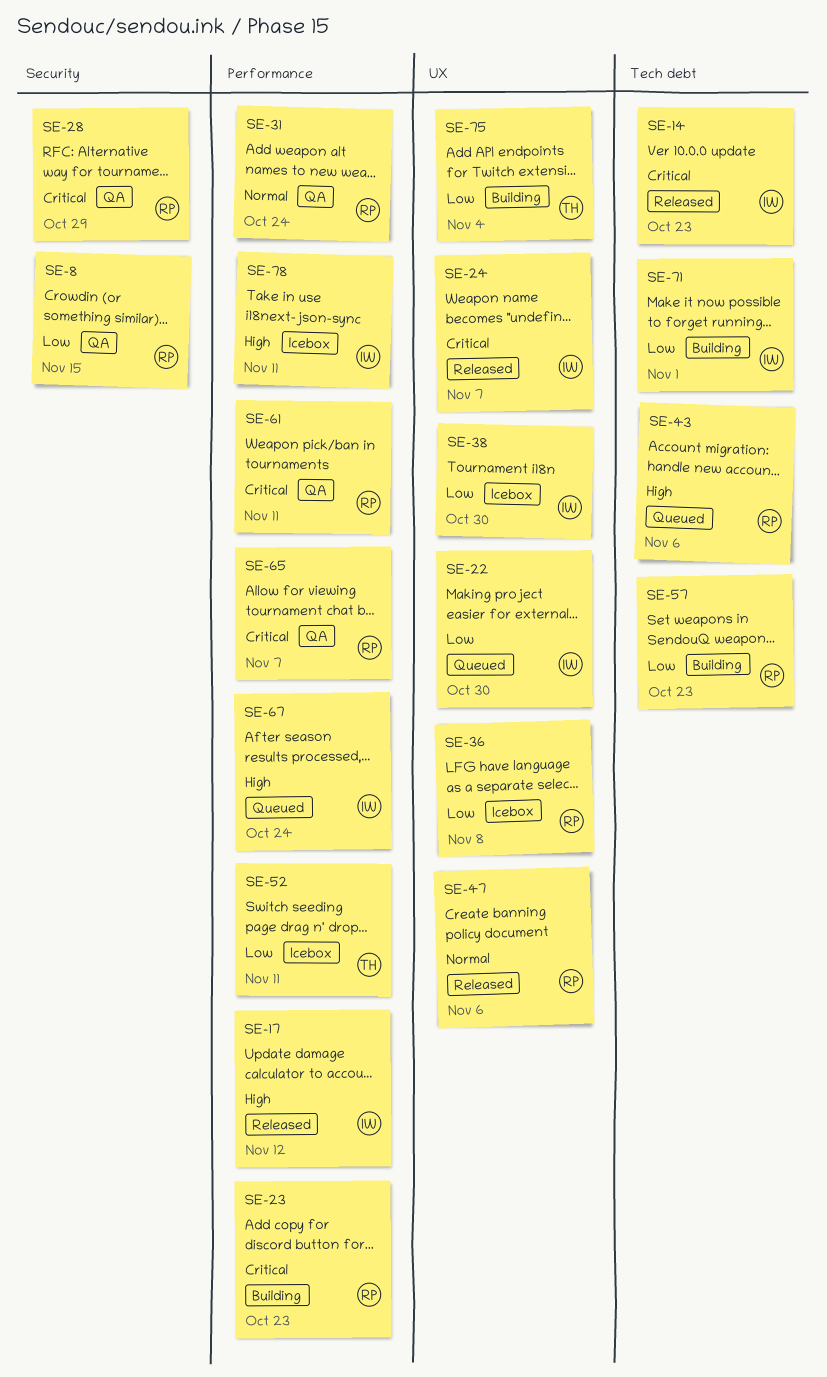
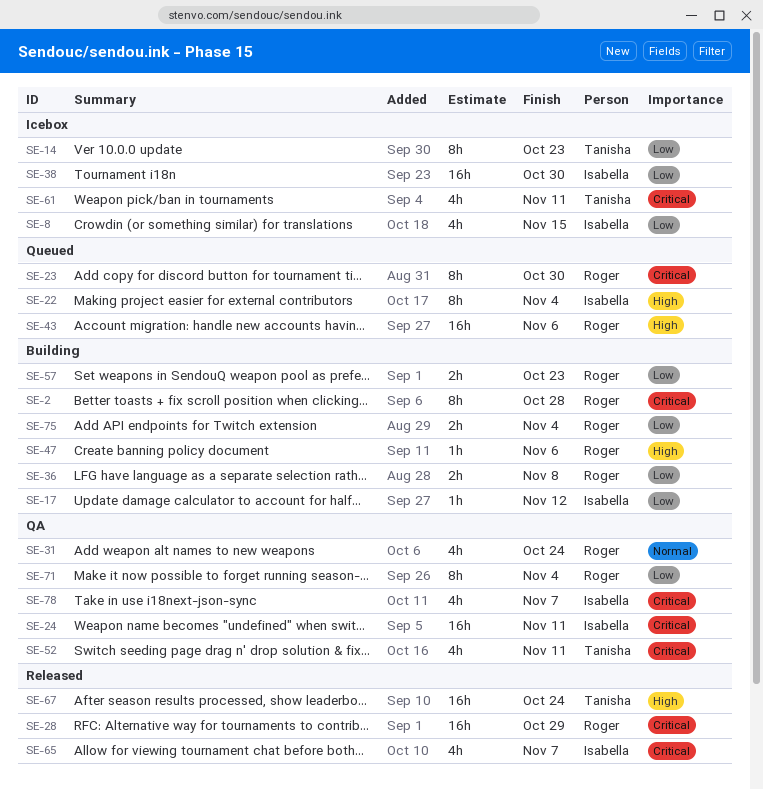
SE-2: none -> present
SE-8, status: QA -> Icebox
SE-8, owner: Roger -> Isabella
SE-14, status: Released -> Icebox
SE-14, owner: Isabella -> Tanisha
SE-14, priority: Critical -> Low
SE-17, status: Released -> Building
SE-17, priority: High -> Low
SE-22, priority: Low -> High
SE-22, due: Oct 30 -> Nov 4
SE-23, status: Building -> Queued
SE-23, due: Oct 23 -> Oct 30
SE-24, status: Released -> QA
SE-24, due: Nov 7 -> Nov 11
SE-28, status: QA -> Released
SE-36, status: Icebox -> Building
SE-47, status: Released -> Building
SE-47, priority: Normal -> High
SE-52, status: Icebox -> QA
SE-52, priority: Low -> Critical
SE-61, status: QA -> Icebox
SE-61, owner: Roger -> Tanisha
SE-65, status: QA -> Released
SE-65, owner: Roger -> Isabella
SE-67, status: Queued -> Released
SE-67, owner: Isabella -> Tanisha
SE-71, status: Building -> QA
SE-71, owner: Isabella -> Roger
SE-71, due: Nov 1 -> Nov 4
SE-75, owner: Tanisha -> Roger
SE-78, status: Icebox -> QA
SE-78, priority: High -> Critical
SE-78, due: Nov 11 -> Nov 7

